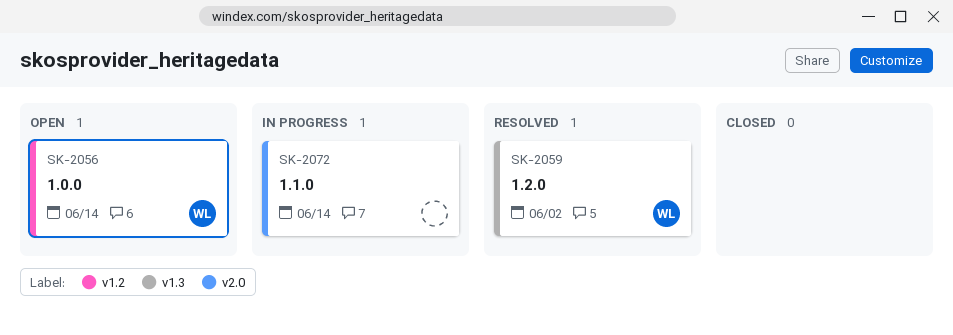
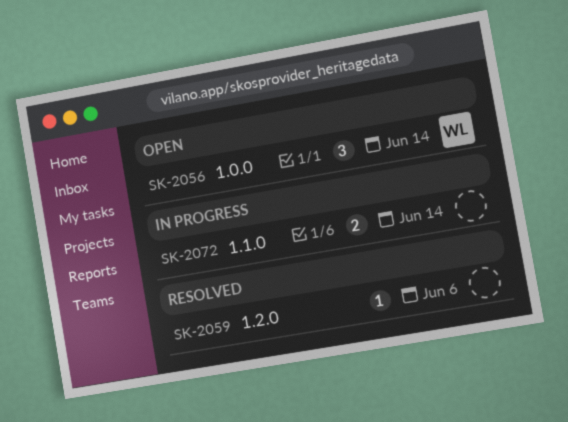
SK-2059, owner: WL -> none
SK-2059, due: Jun 2 -> Jun 6

